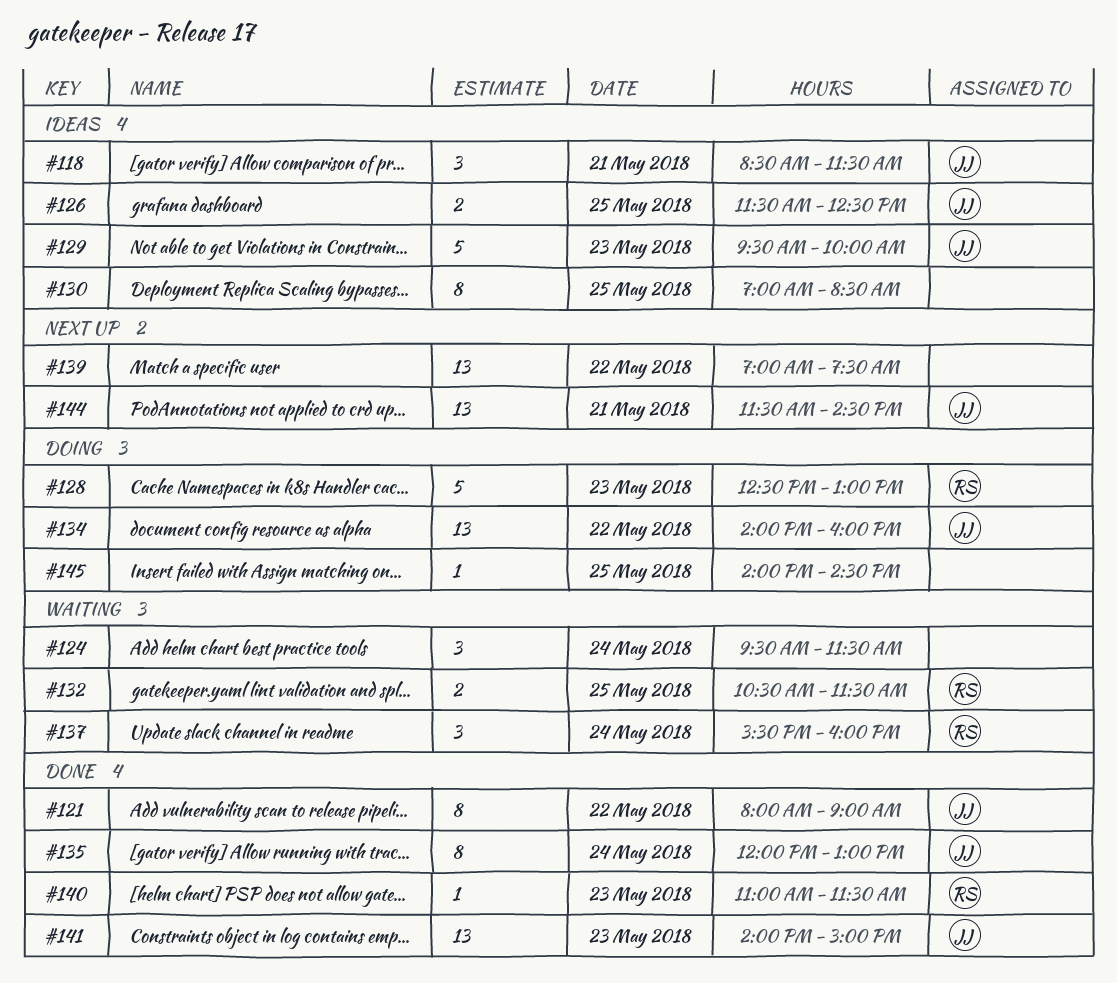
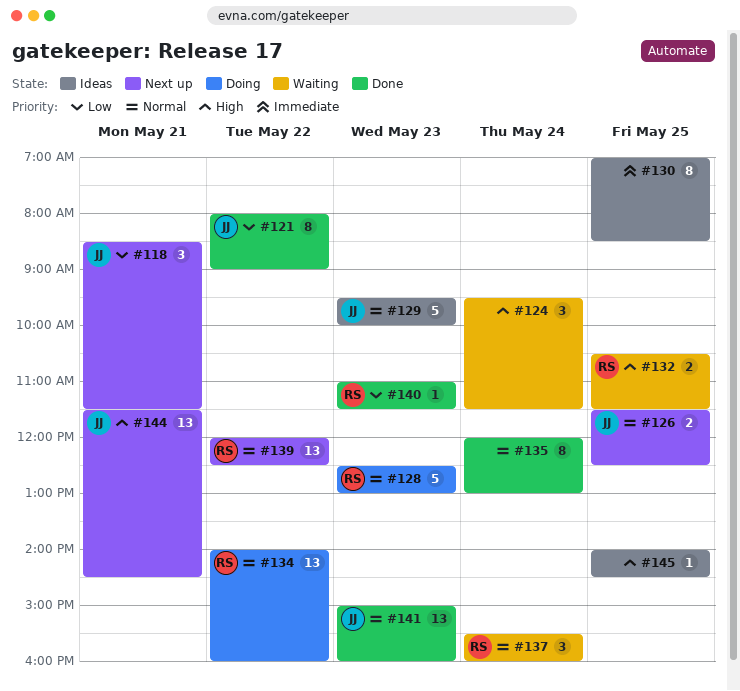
#118, status: Ideas -> Next up
#126, status: Ideas -> Next up
#134, owner: JJ -> RS
#135, owner: JJ -> none
#139, owner: none -> RS
#139, begins: 07:00 -> 12:00
#139, ends: 07:30 -> 12:30
#141, begins: 14:00 -> 15:00
#141, ends: 15:00 -> 16:00
#145, status: Doing -> Ideas

